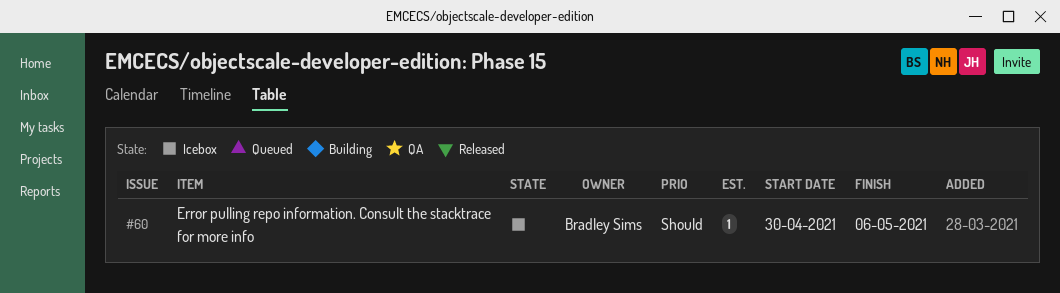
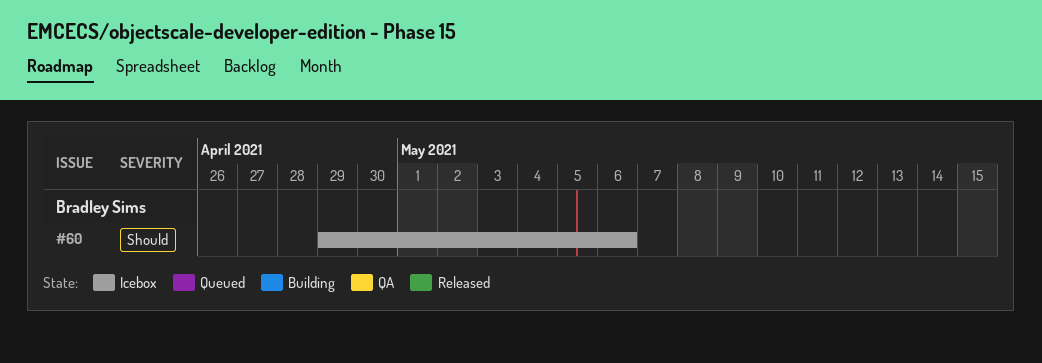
#60, start: Apr 30 -> Apr 29

